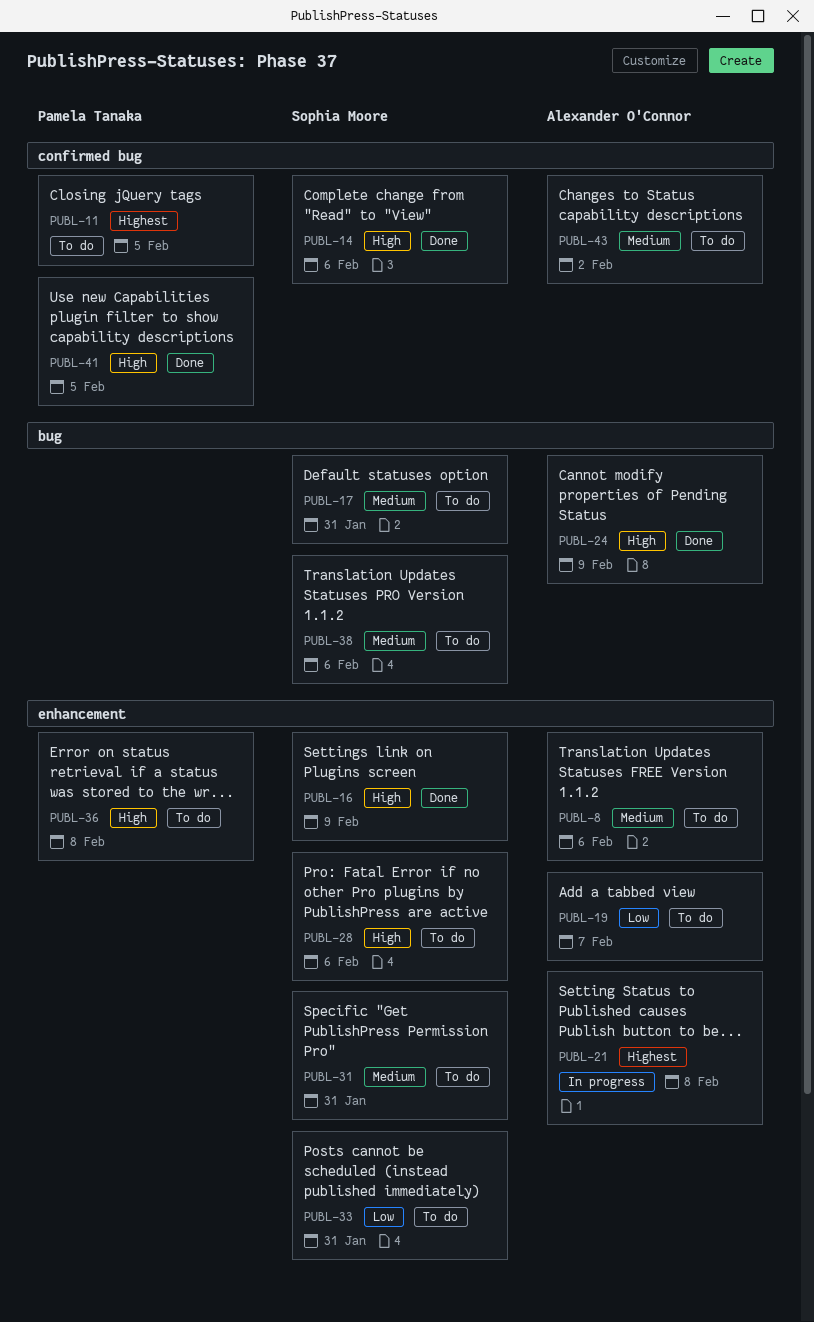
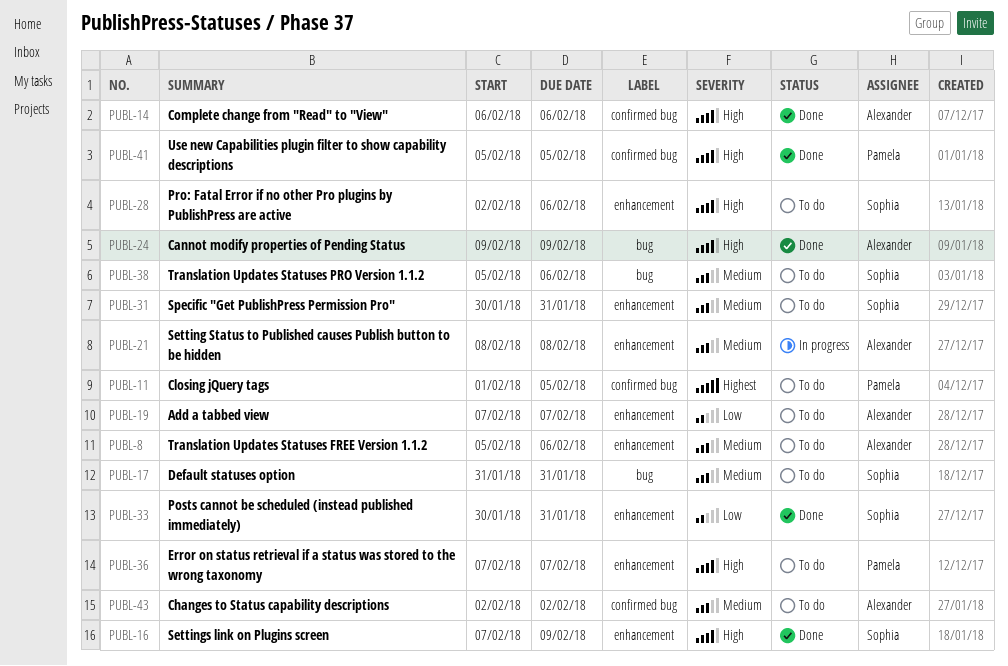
PUBL-14, owner: Sophia Moore -> Alexander O'Connor
PUBL-21, priority: Highest -> Medium
PUBL-33, status: To do -> Done
PUBL-36, due: Feb 8 -> Feb 7

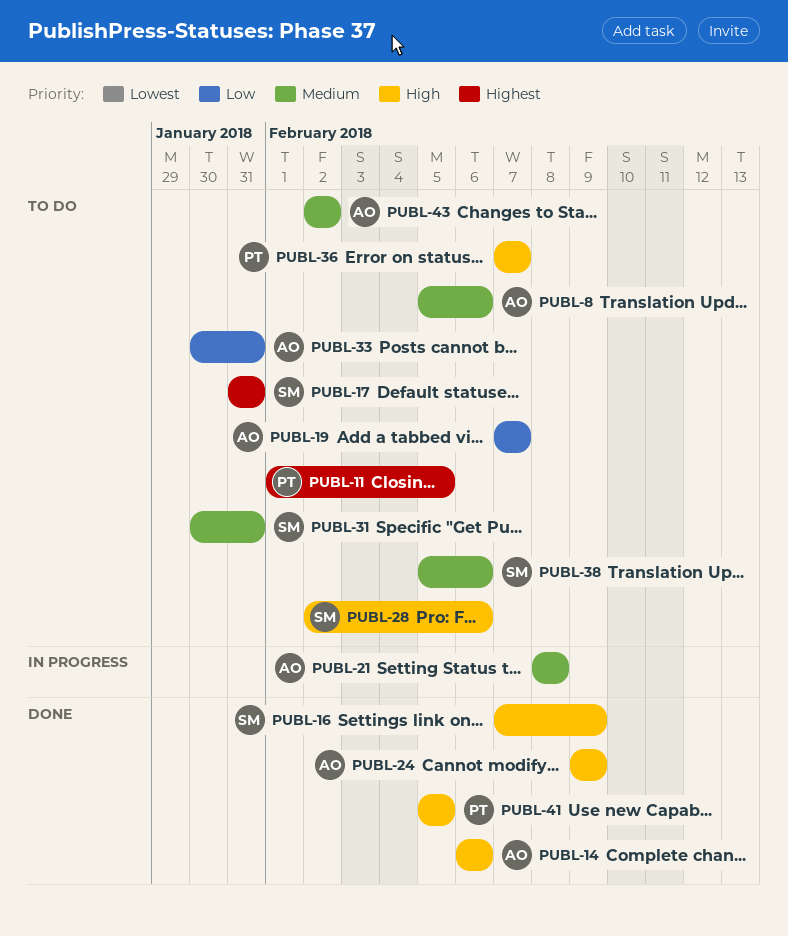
PUBL-17, priority: Medium -> Highest
PUBL-33, status: Done -> To do
PUBL-33, owner: Sophia -> Alexander

